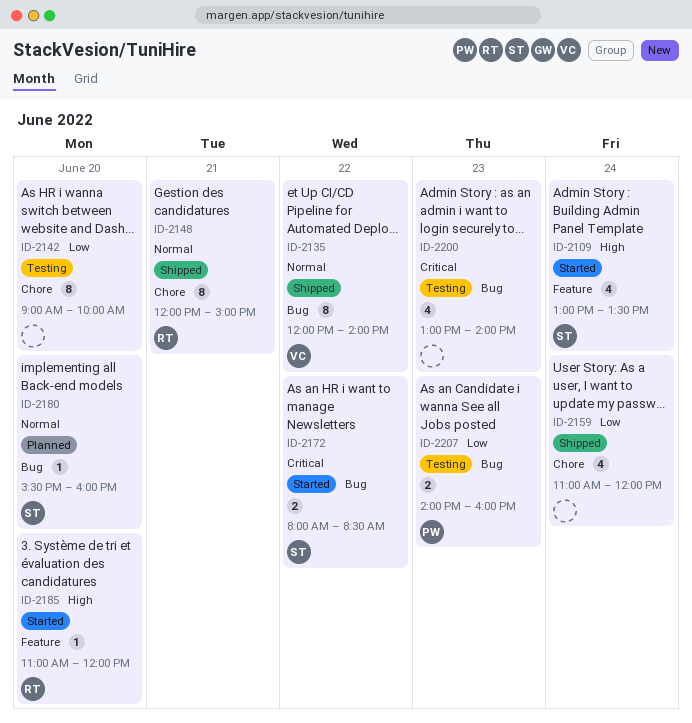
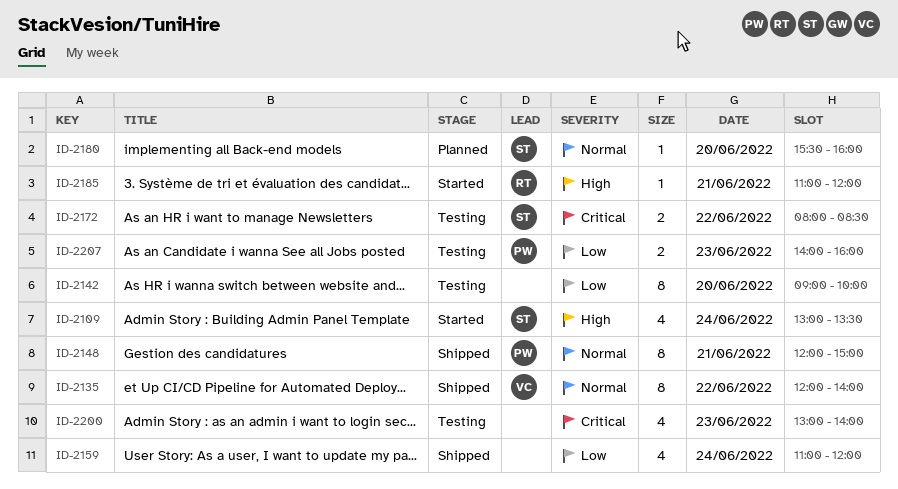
ID-2148, owner: RT -> PW
ID-2172, status: Started -> Testing
ID-2185, day: Jun 20 -> Jun 21

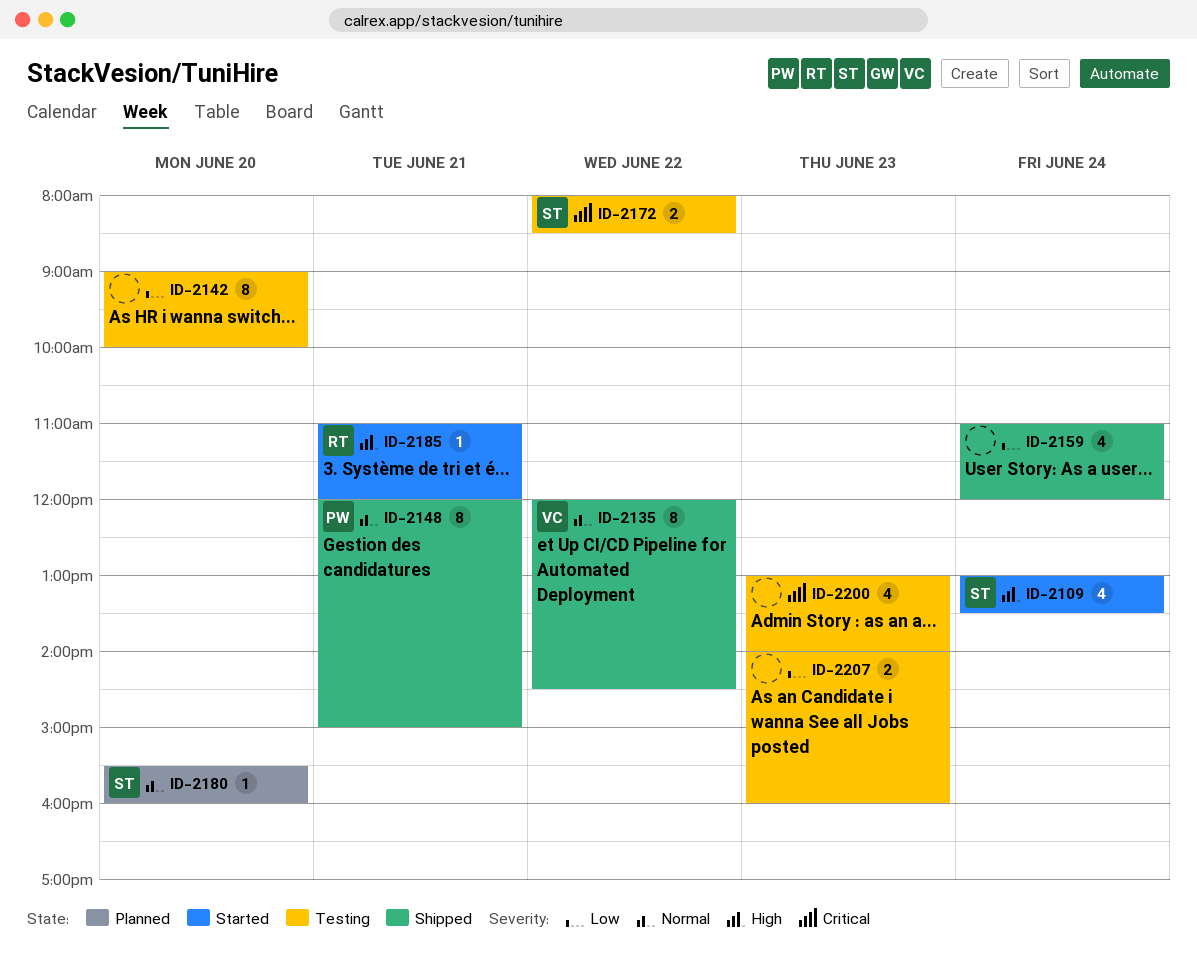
ID-2135, ends: 14:00 -> 14:30
ID-2207, owner: PW -> none

